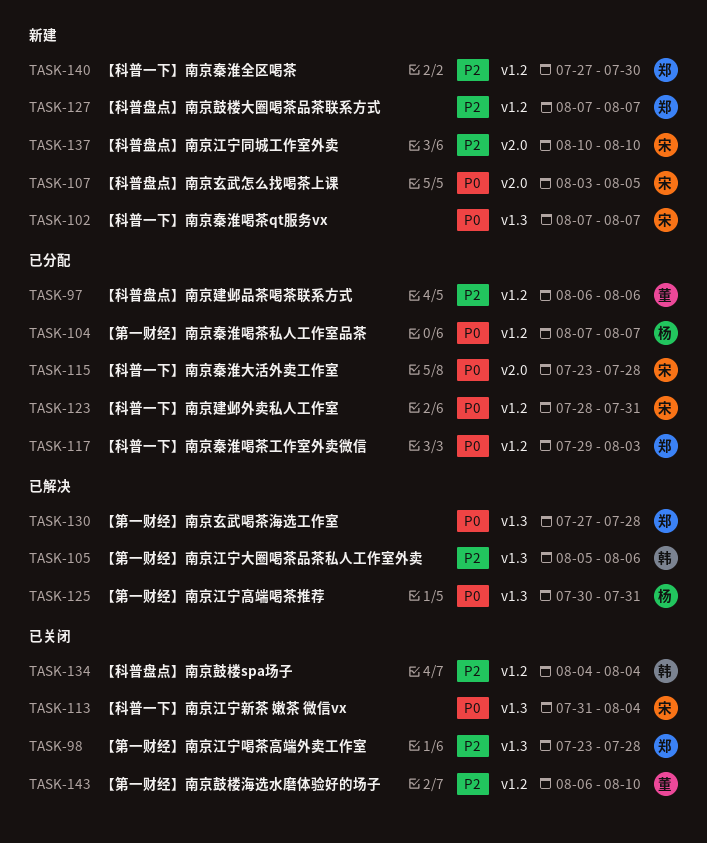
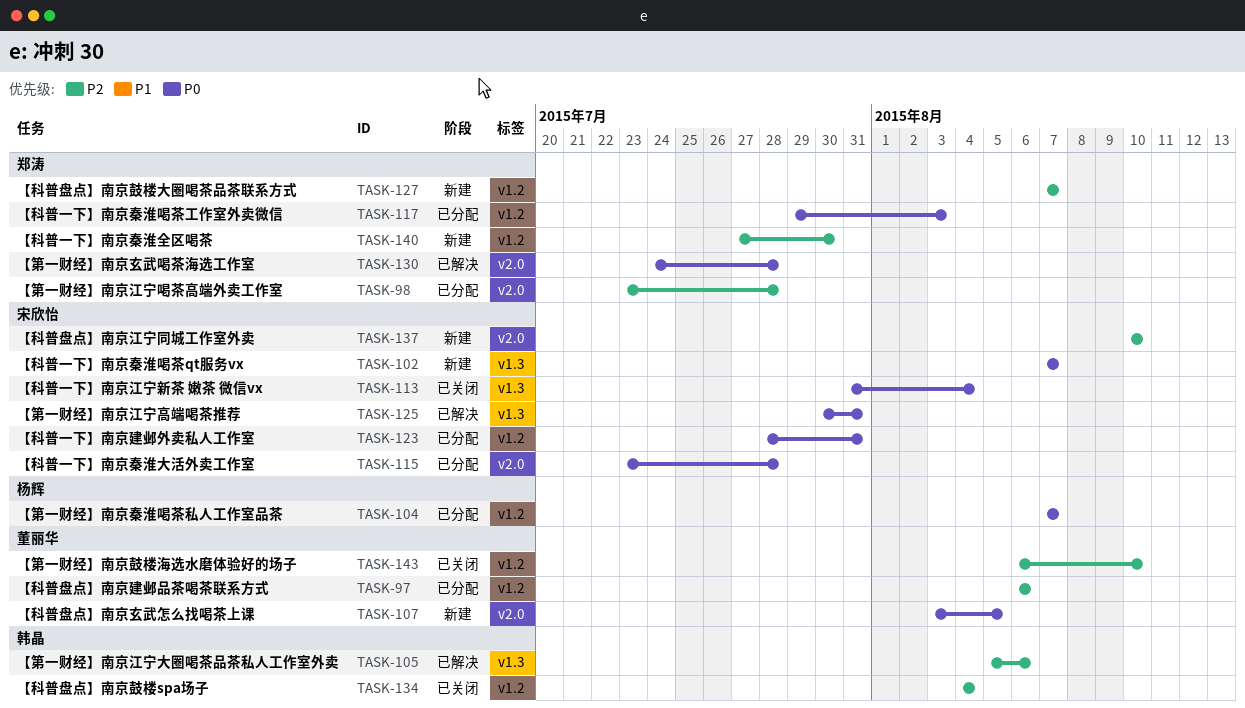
TASK-98, status: 已关闭 -> 已分配
TASK-98, label: v1.3 -> v2.0
TASK-107, owner: 宋欣怡 -> 董丽华
TASK-125, owner: 杨辉 -> 宋欣怡
TASK-130, label: v1.3 -> v2.0
TASK-130, start: Jul 27 -> Jul 24

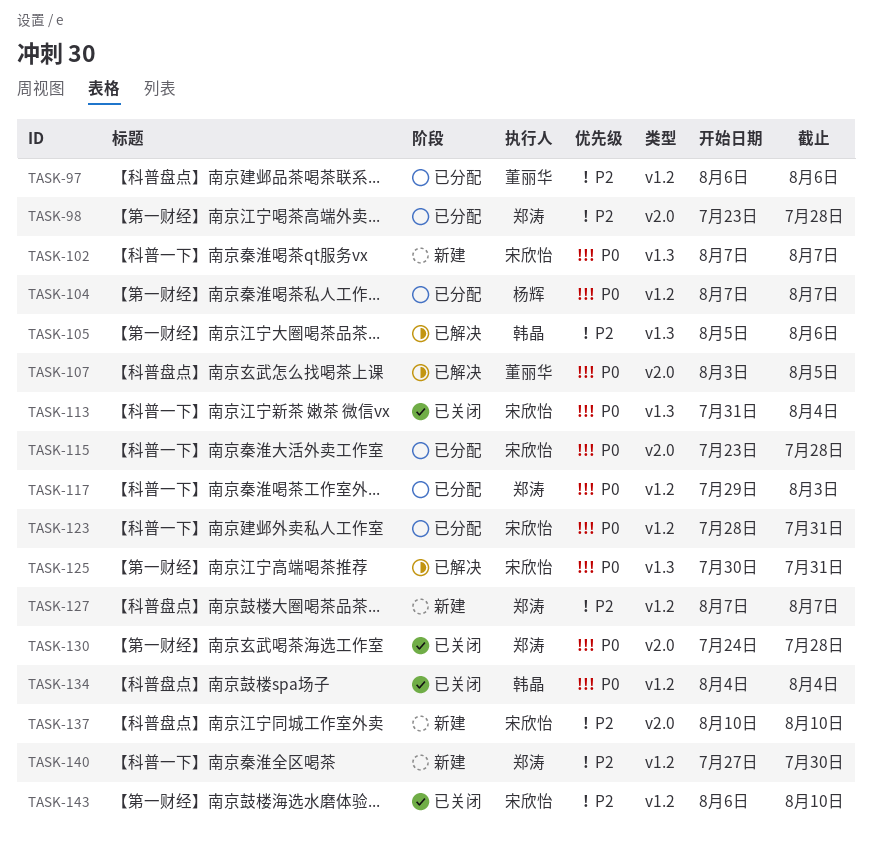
TASK-107, status: 新建 -> 已解决
TASK-130, status: 已解决 -> 已关闭
TASK-134, priority: P2 -> P0
TASK-143, owner: 董丽华 -> 宋欣怡

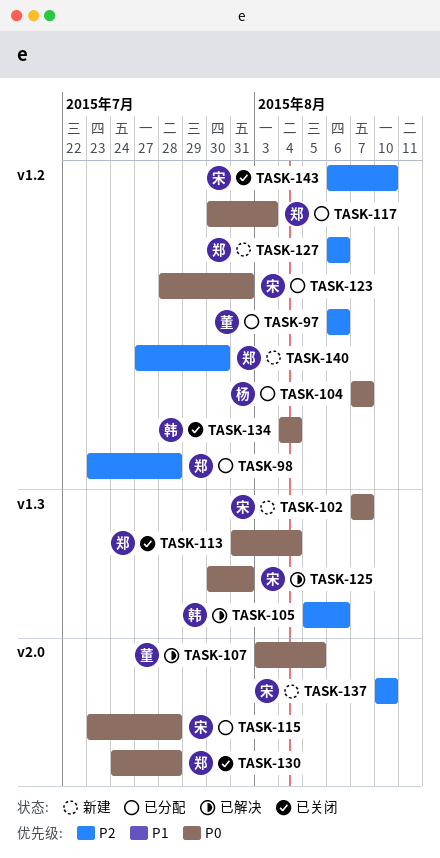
TASK-98, label: v2.0 -> v1.2
TASK-113, owner: 宋欣怡 -> 郑涛
TASK-117, start: Jul 29 -> Jul 30
TASK-127, start: Aug 7 -> Aug 6
TASK-127, due: Aug 7 -> Aug 6

